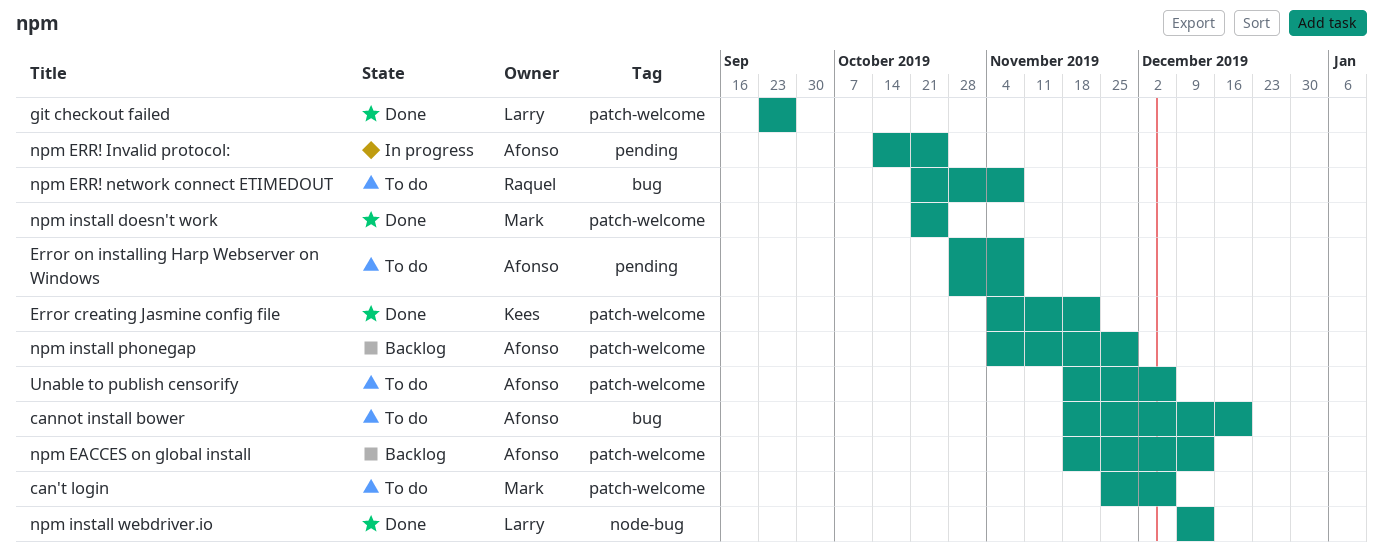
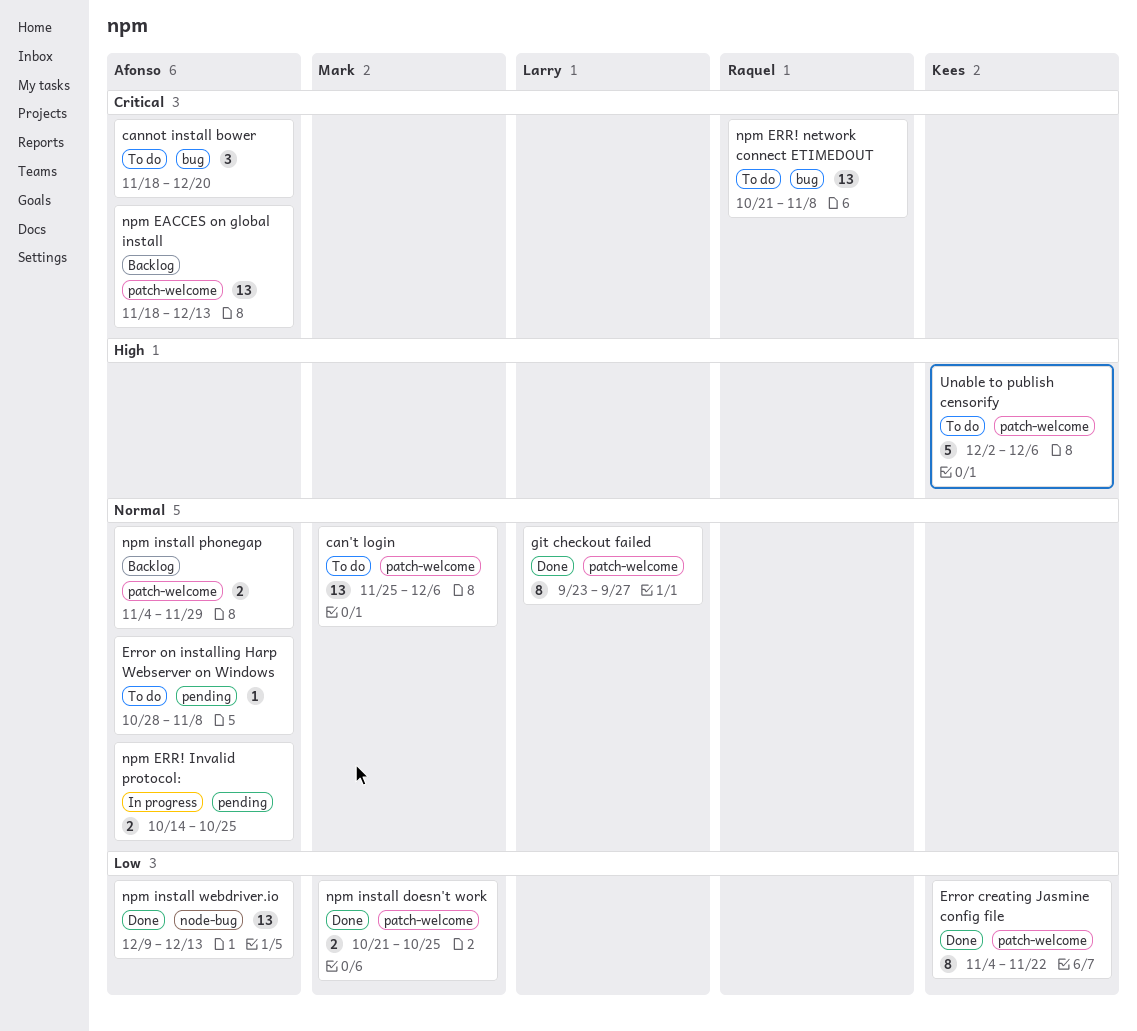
npm install webdriver.io, owner: Larry -> Afonso
Unable to publish censorify, owner: Afonso -> Kees
Unable to publish censorify, start: Nov 18 -> Dec 2

